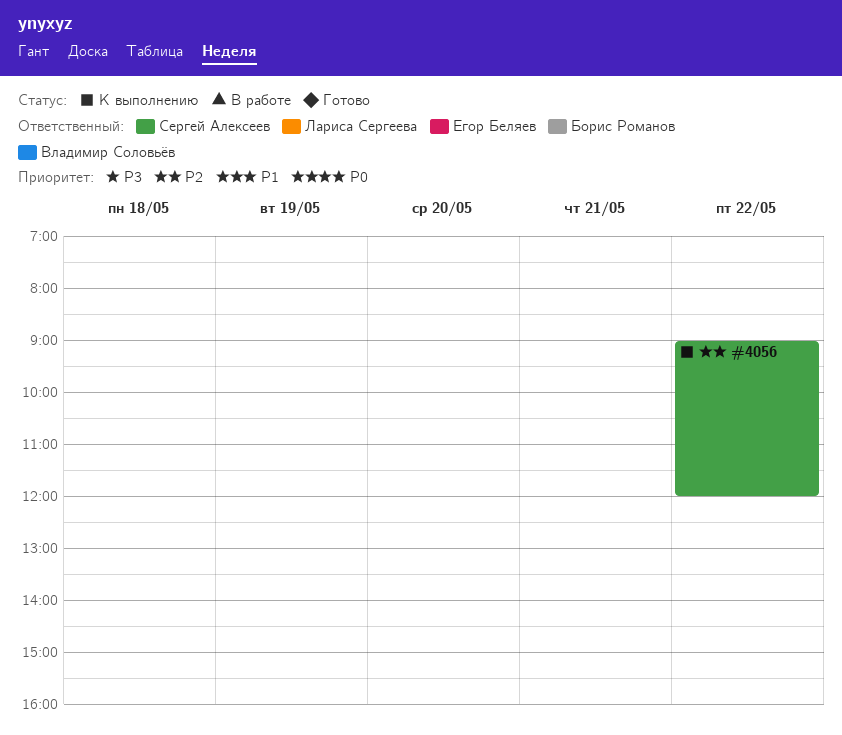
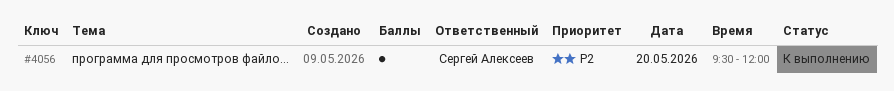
#4056, day: May 22 -> May 20
#4056, begins: 09:00 -> 09:30

